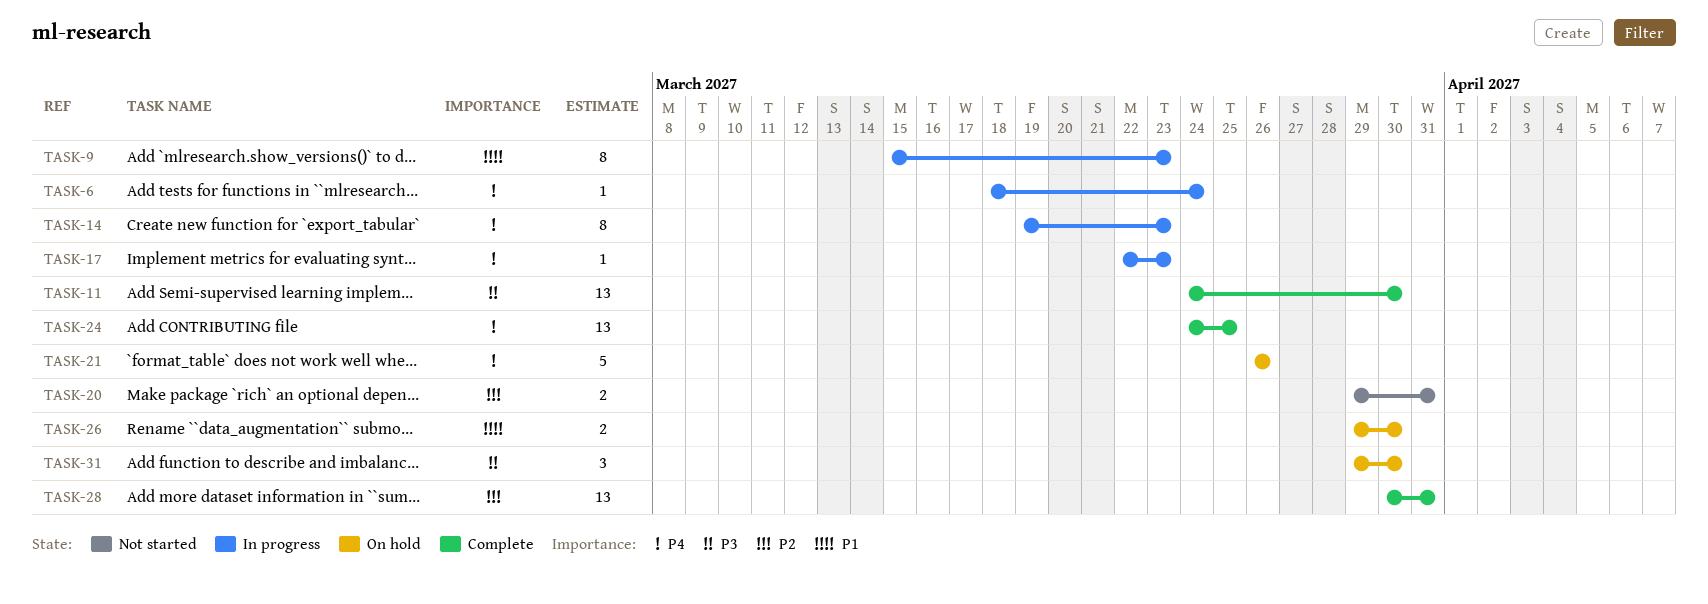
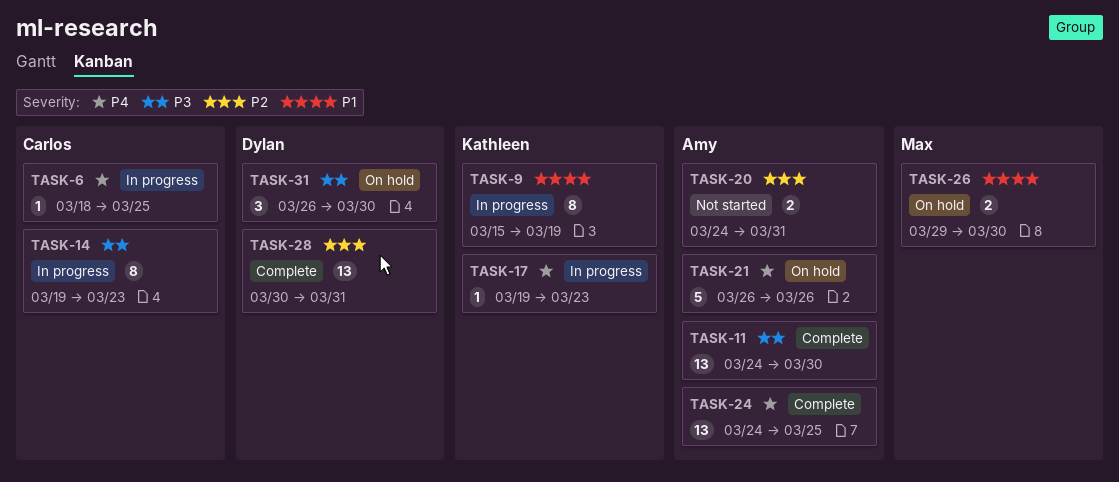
TASK-6, due: Mar 24 -> Mar 25
TASK-9, due: Mar 23 -> Mar 19
TASK-14, priority: P4 -> P3
TASK-17, start: Mar 22 -> Mar 19
TASK-20, start: Mar 29 -> Mar 24
TASK-31, start: Mar 29 -> Mar 26

